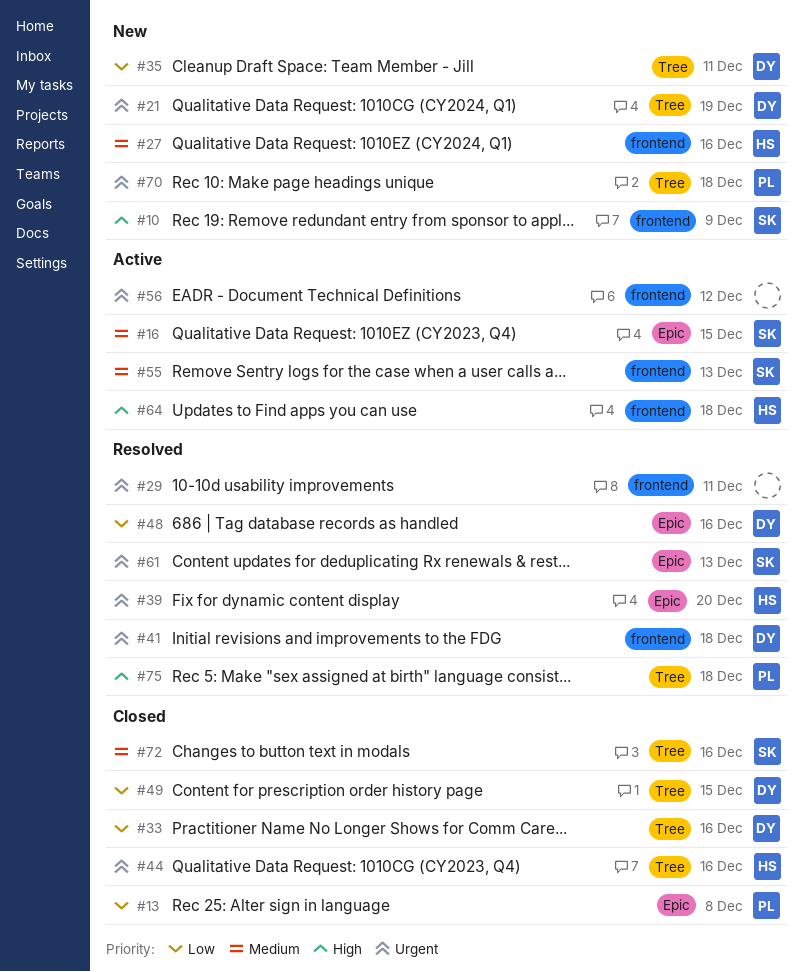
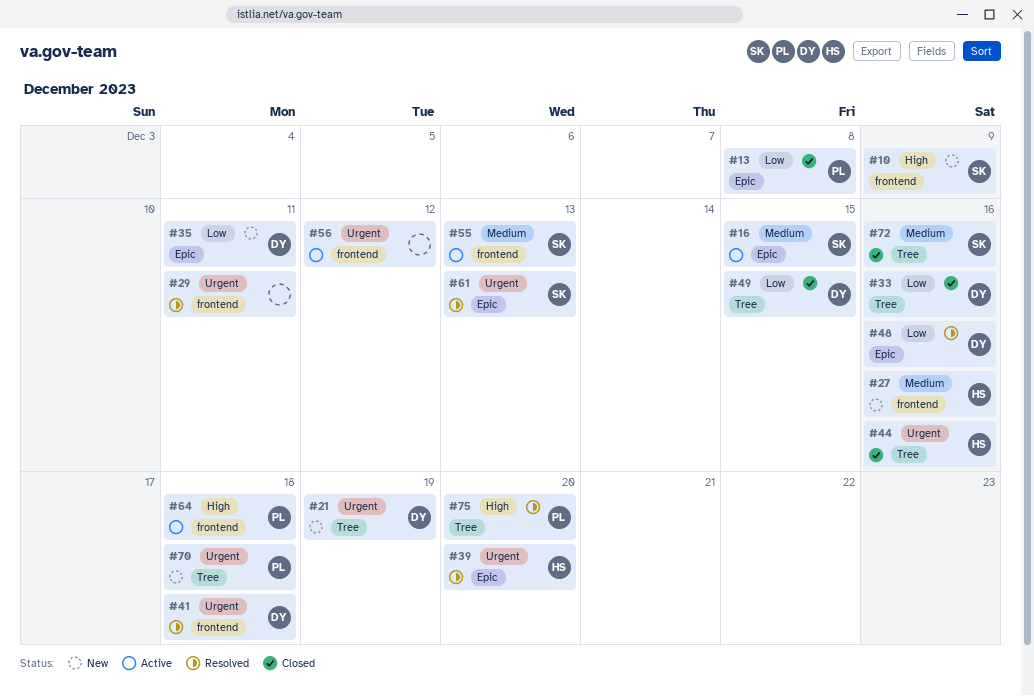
#35, label: Tree -> Epic
#64, owner: HS -> PL
#75, due: Dec 18 -> Dec 20

